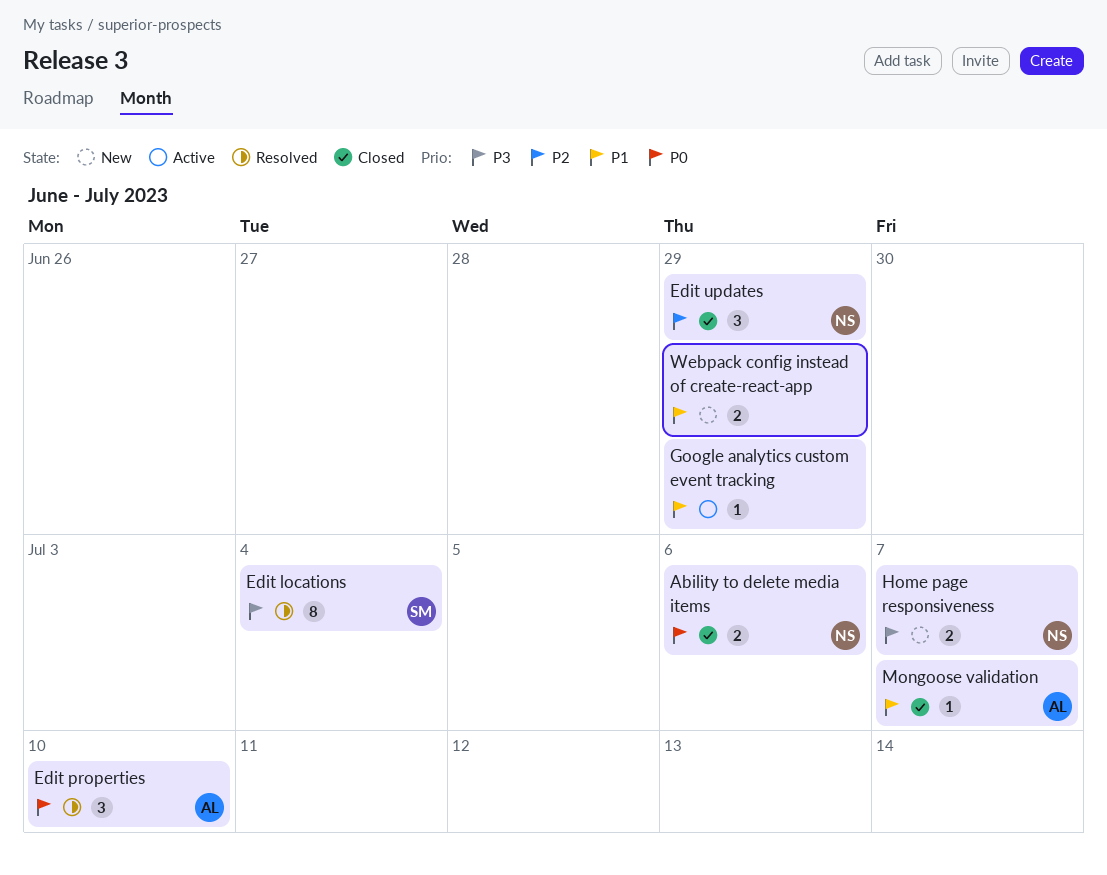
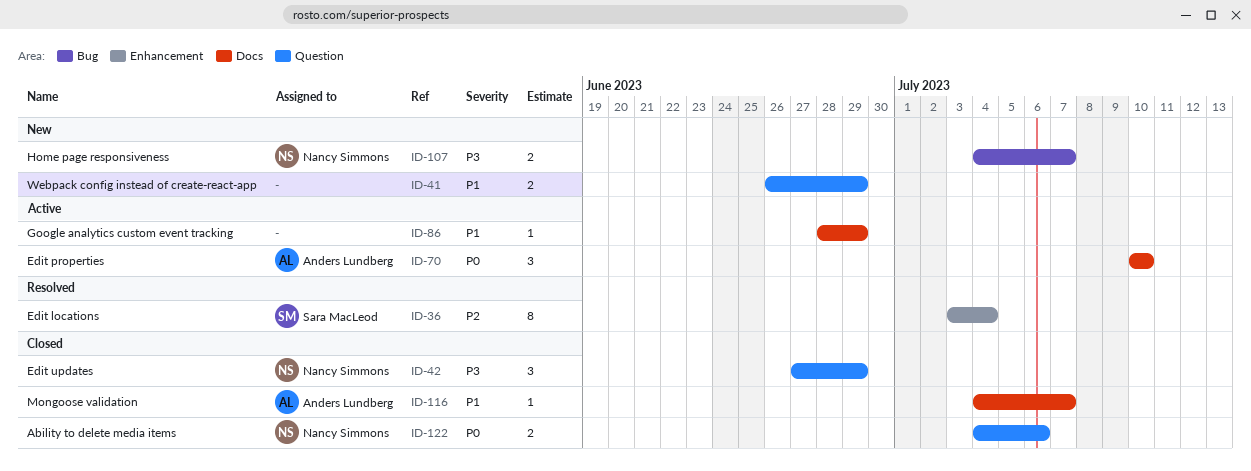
Edit locations, priority: P3 -> P2
Edit properties, status: Resolved -> Active
Edit updates, priority: P2 -> P3

